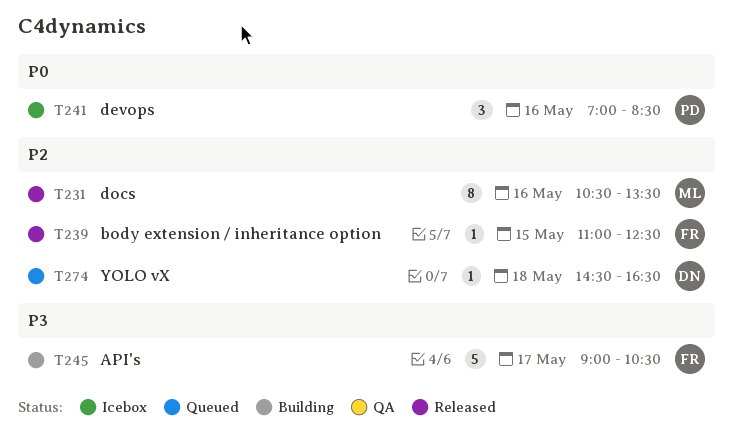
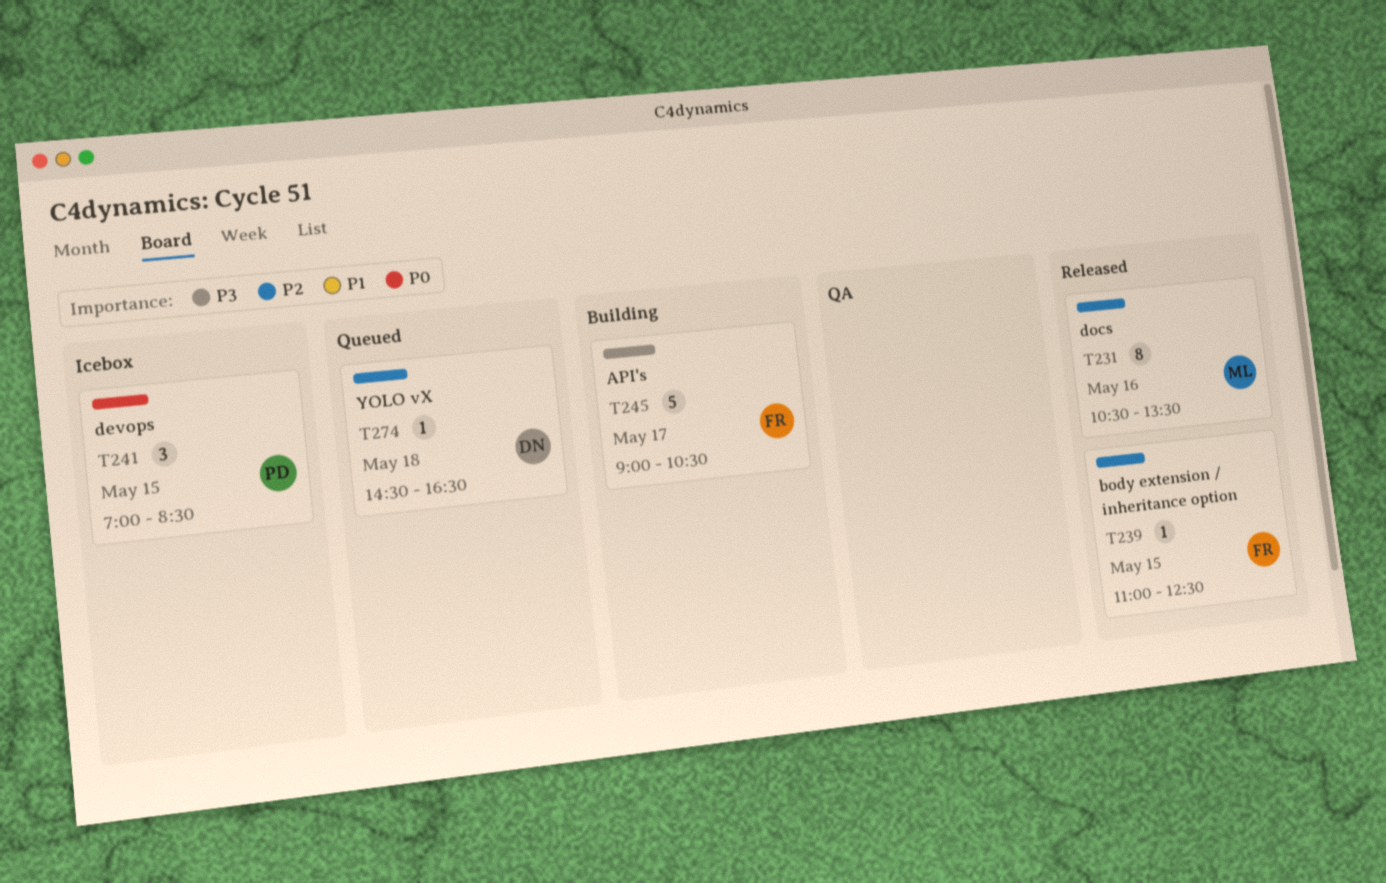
T241, day: May 16 -> May 15

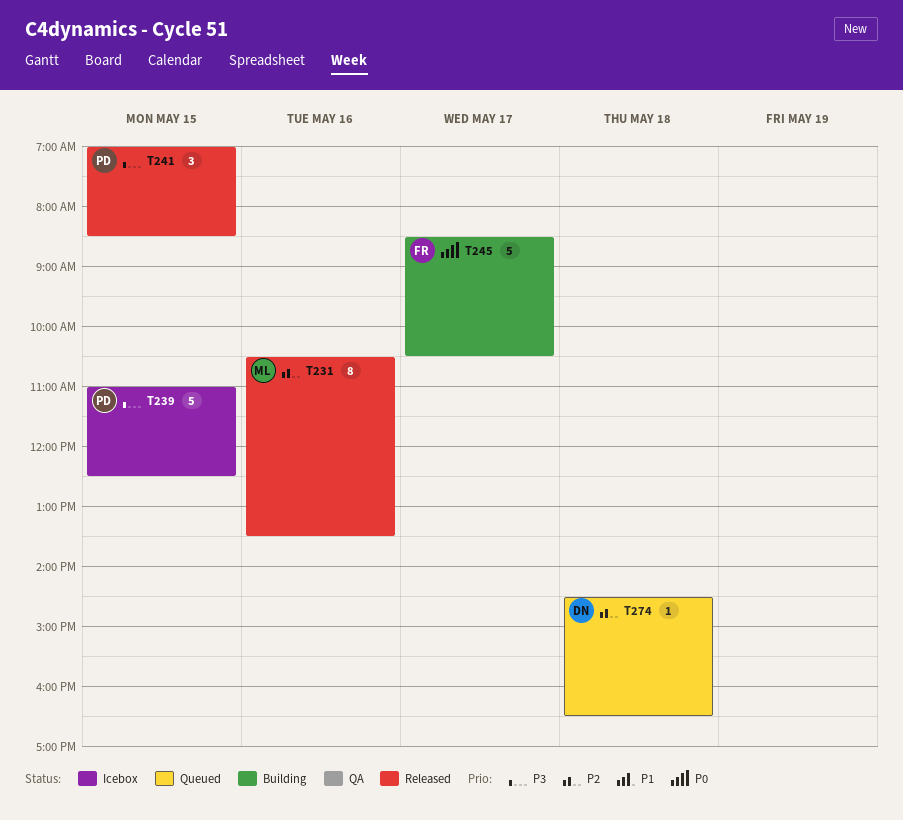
T239, status: Released -> Icebox
T239, owner: FR -> PD
T239, priority: P2 -> P3
T239, estimate: 1 -> 5
T241, status: Icebox -> Released
T241, priority: P0 -> P3
T245, priority: P3 -> P0
T245, begins: 09:00 -> 08:30

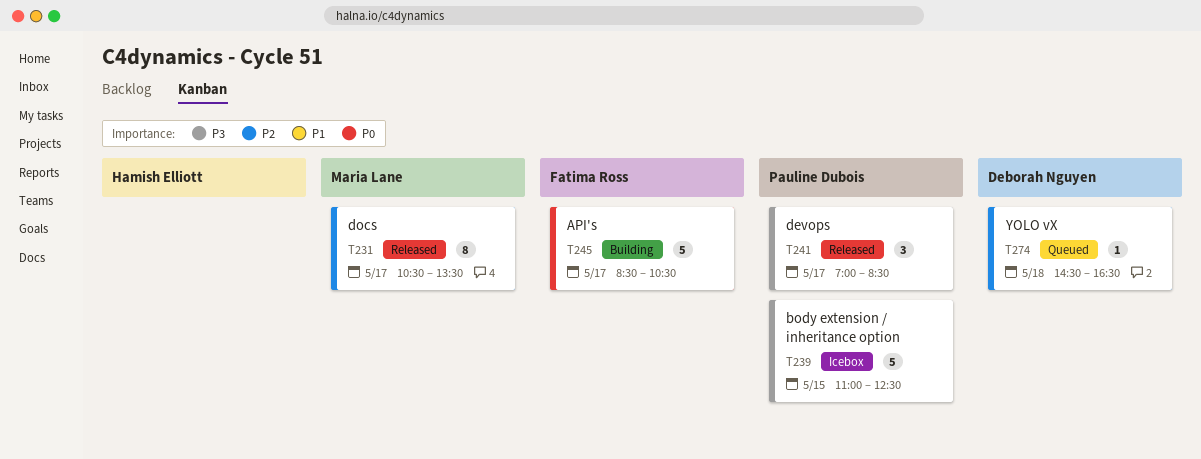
T231, day: May 16 -> May 17
T241, day: May 15 -> May 17

